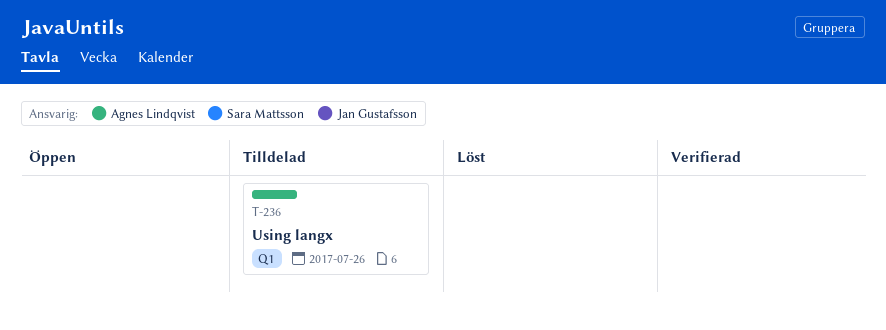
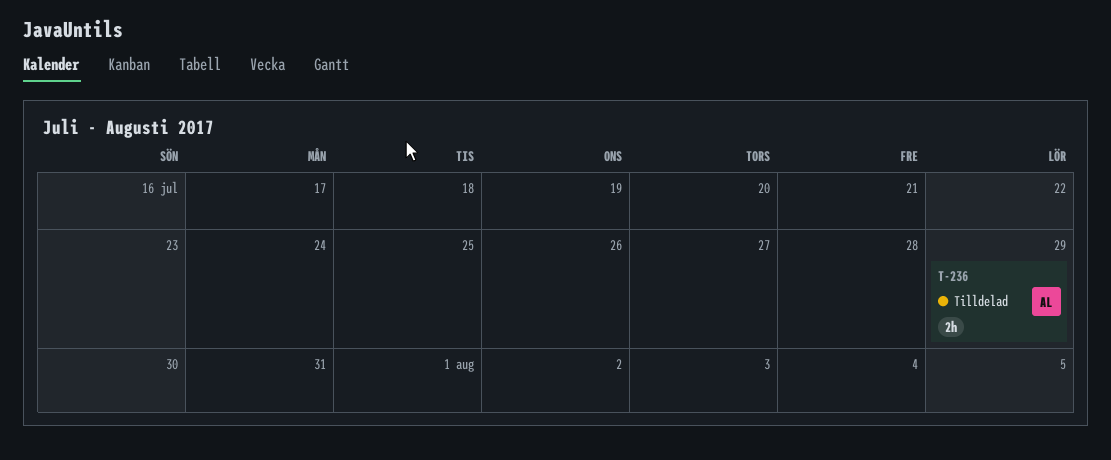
T-236, due: Jul 26 -> Jul 29

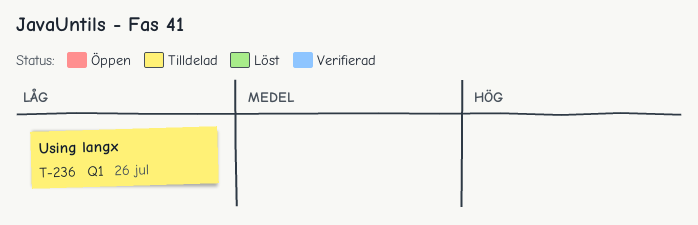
T-236, due: Jul 29 -> Jul 26

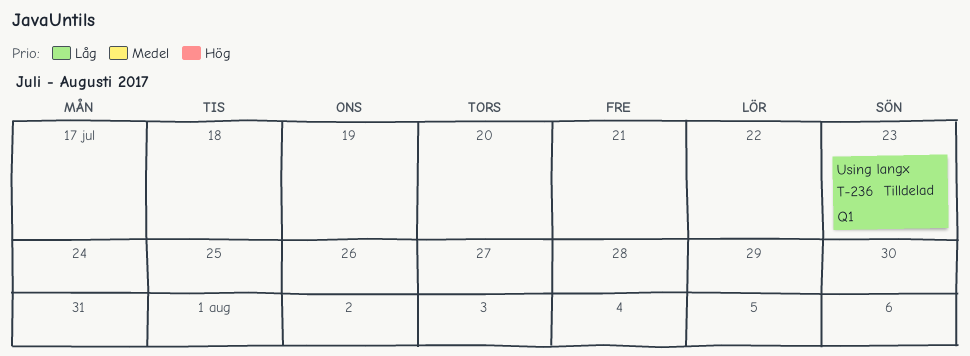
T-236, due: Jul 26 -> Jul 23

